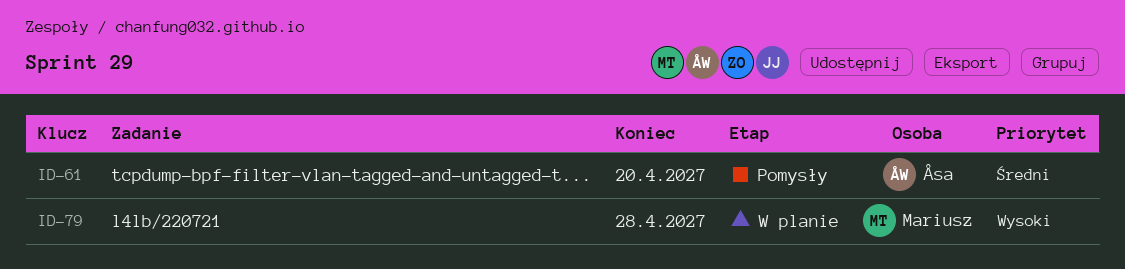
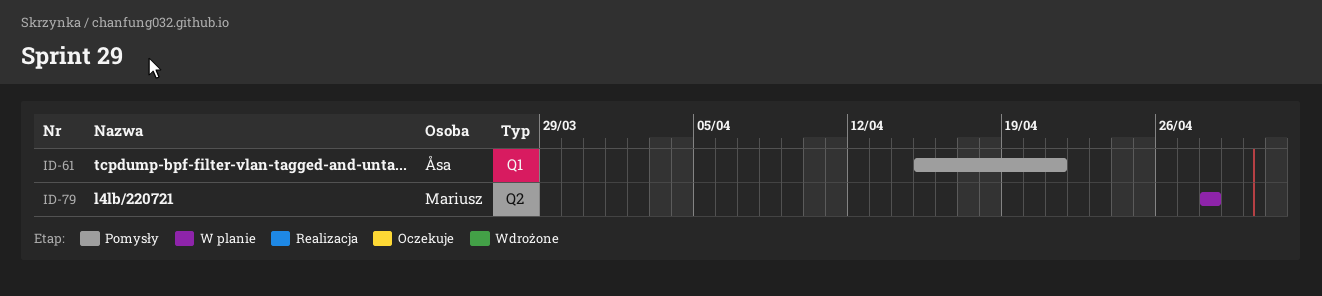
ID-61, due: Apr 20 -> Apr 21

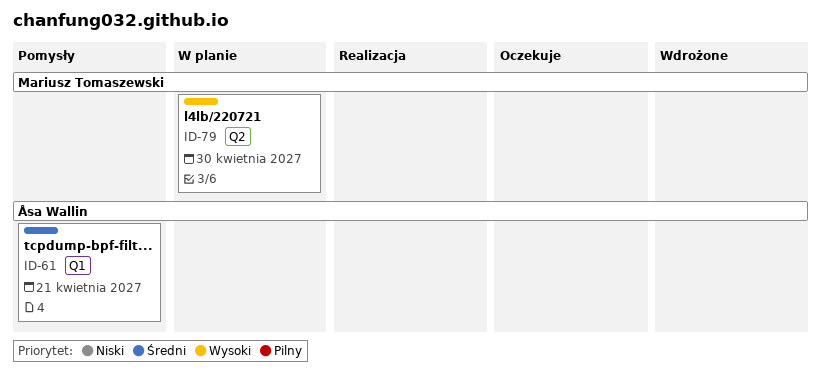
ID-79, due: Apr 28 -> Apr 30

